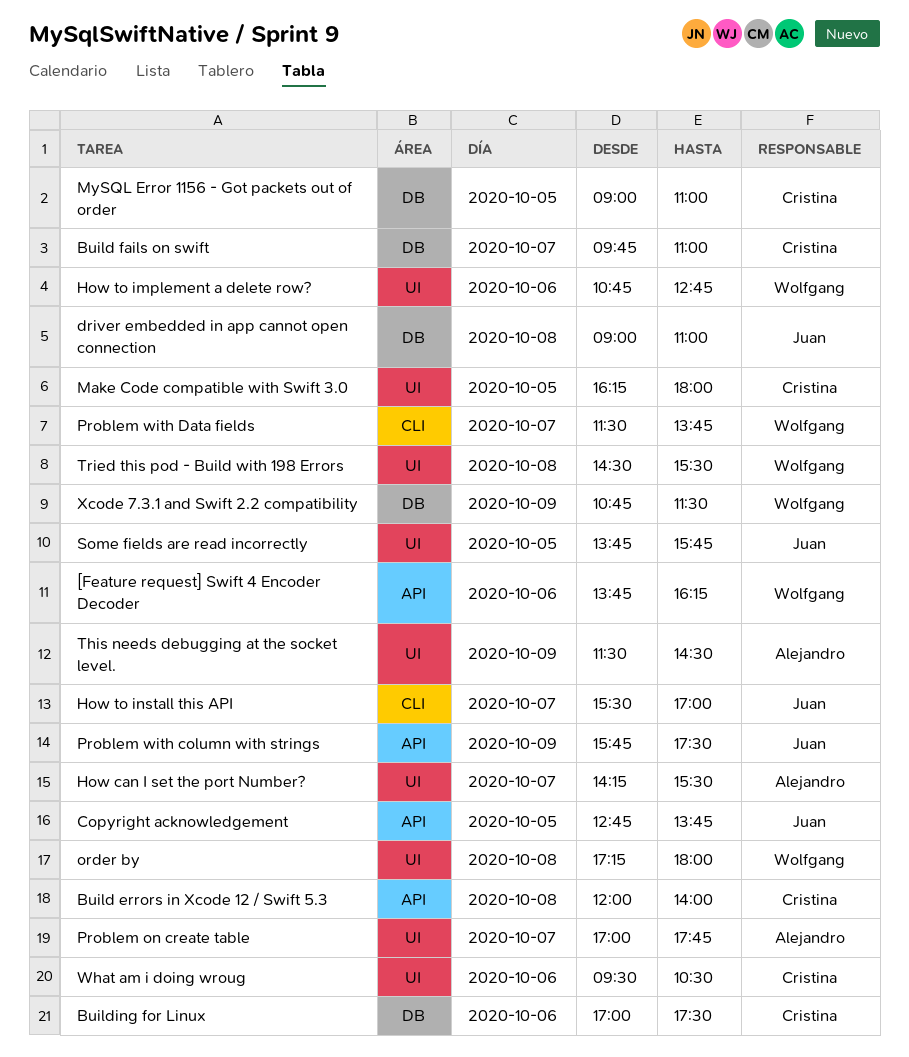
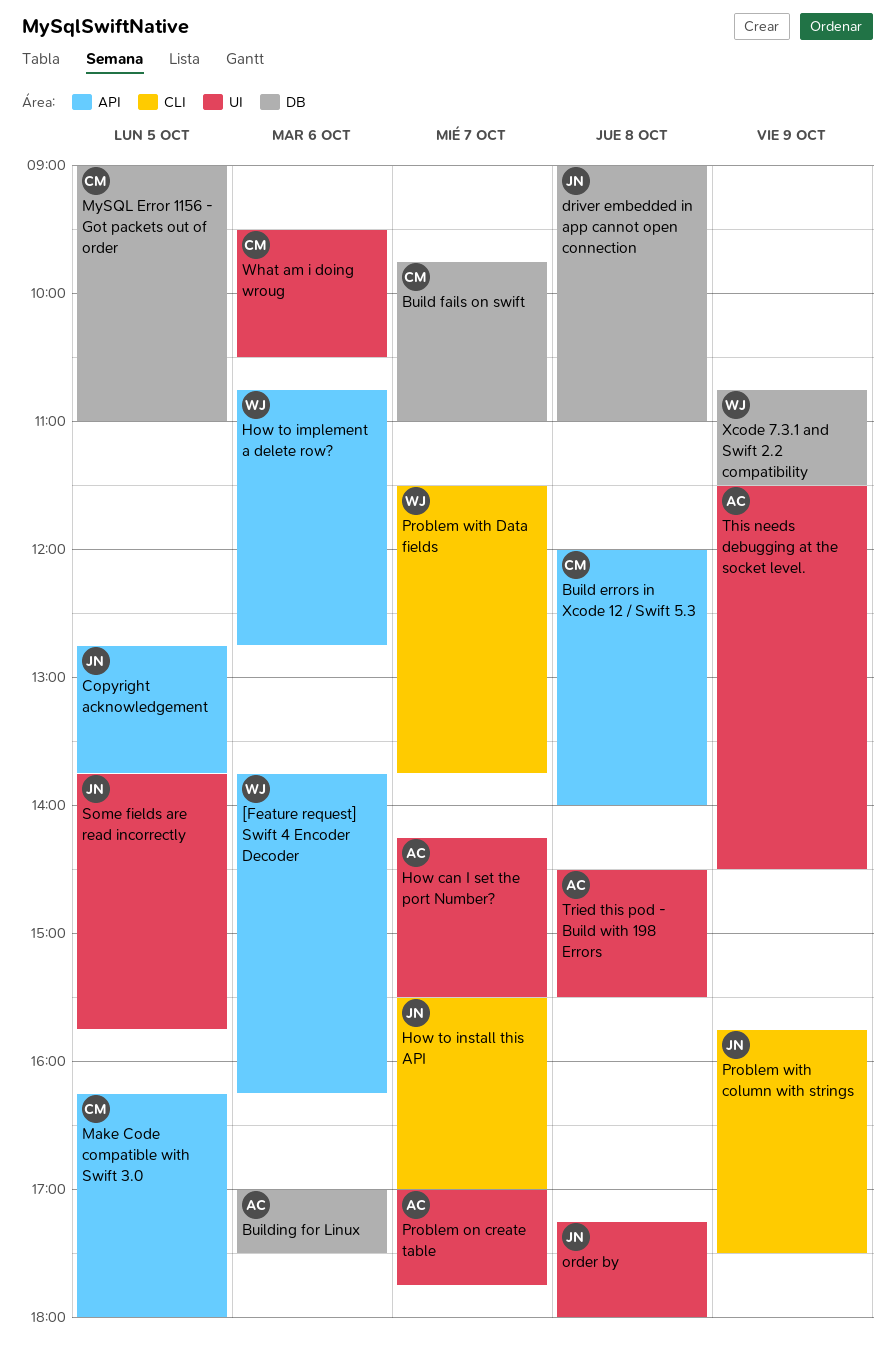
Building for Linux, owner: Cristina -> Alejandro
How to implement a delete row?, label: UI -> API
Make Code compatible with Swift 3.0, label: UI -> API
order by, owner: Wolfgang -> Juan
Problem with column with strings, label: API -> CLI
Tried this pod - Build with 198 Errors, owner: Wolfgang -> Alejandro

